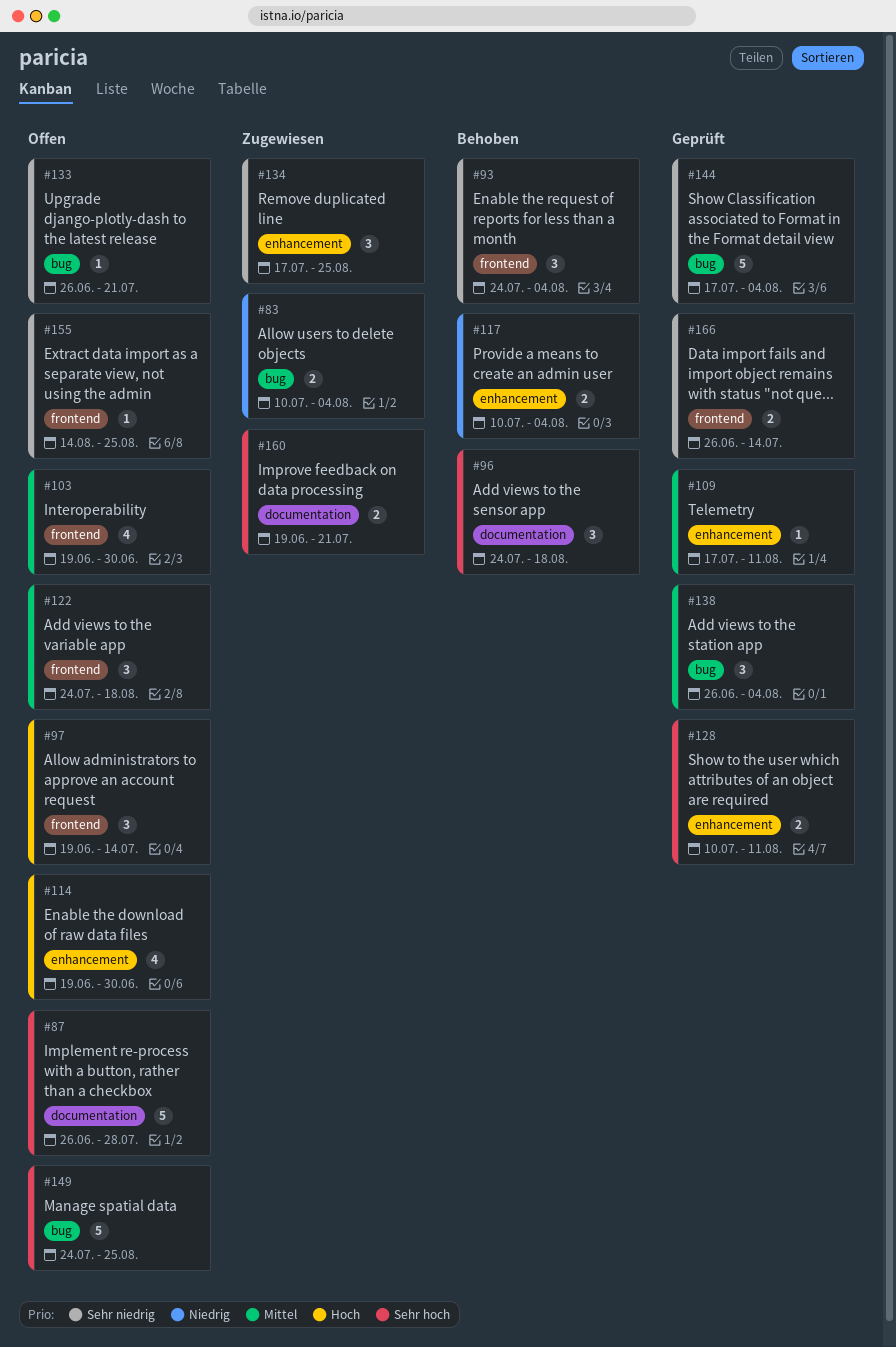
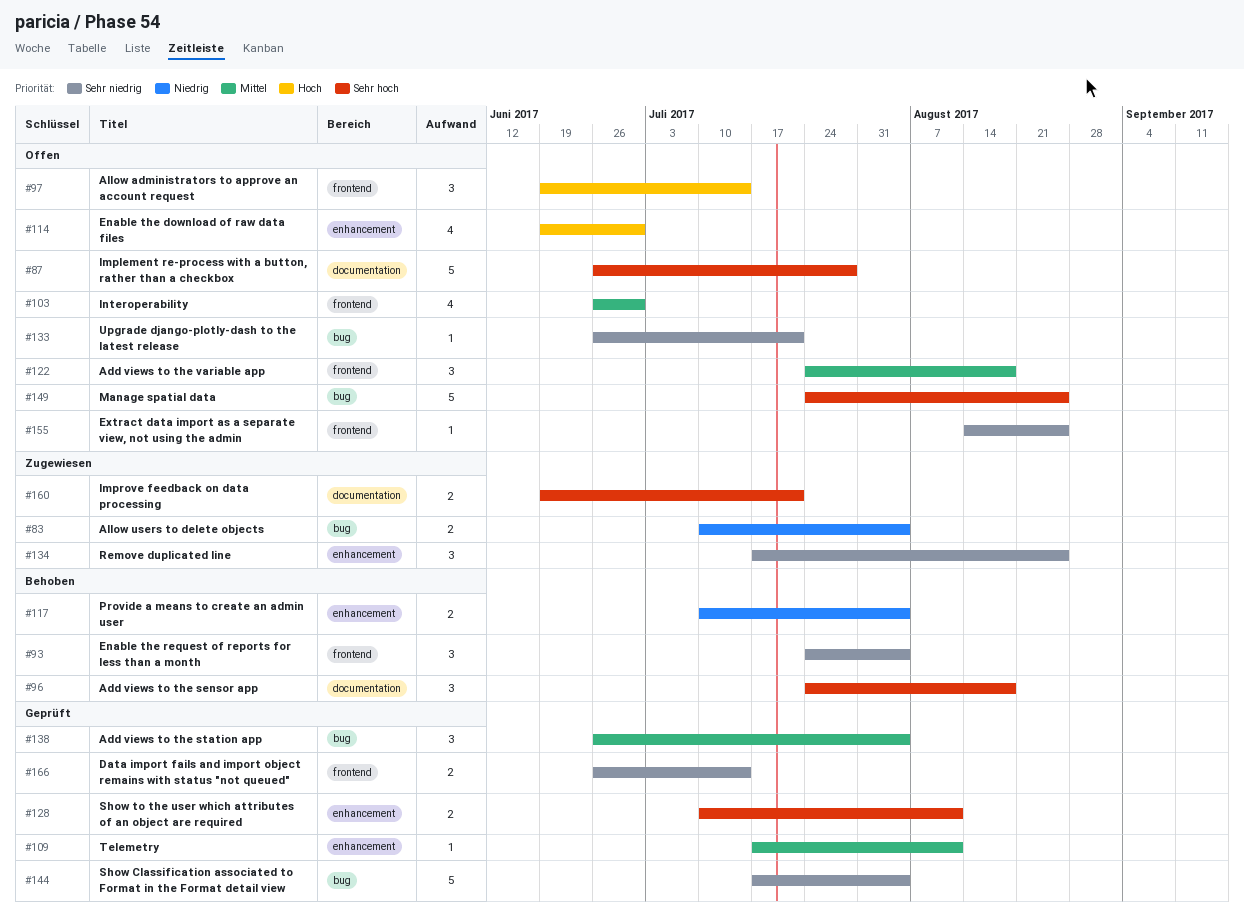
#103, start: Jun 19 -> Jun 26

